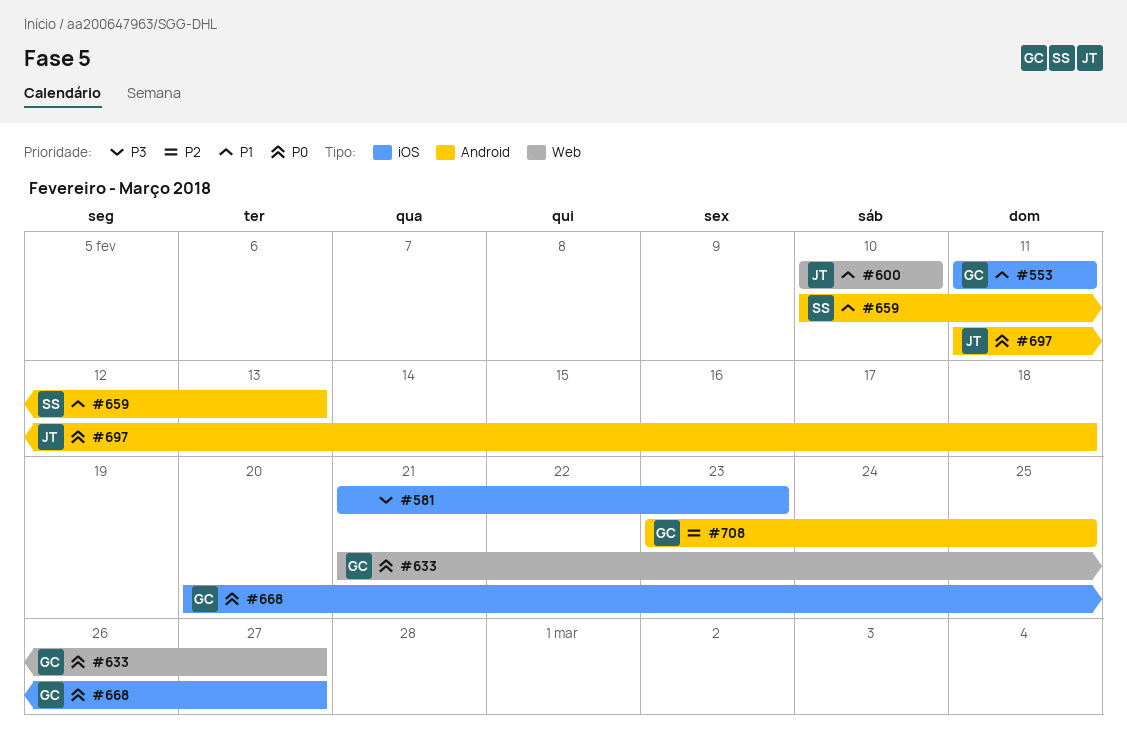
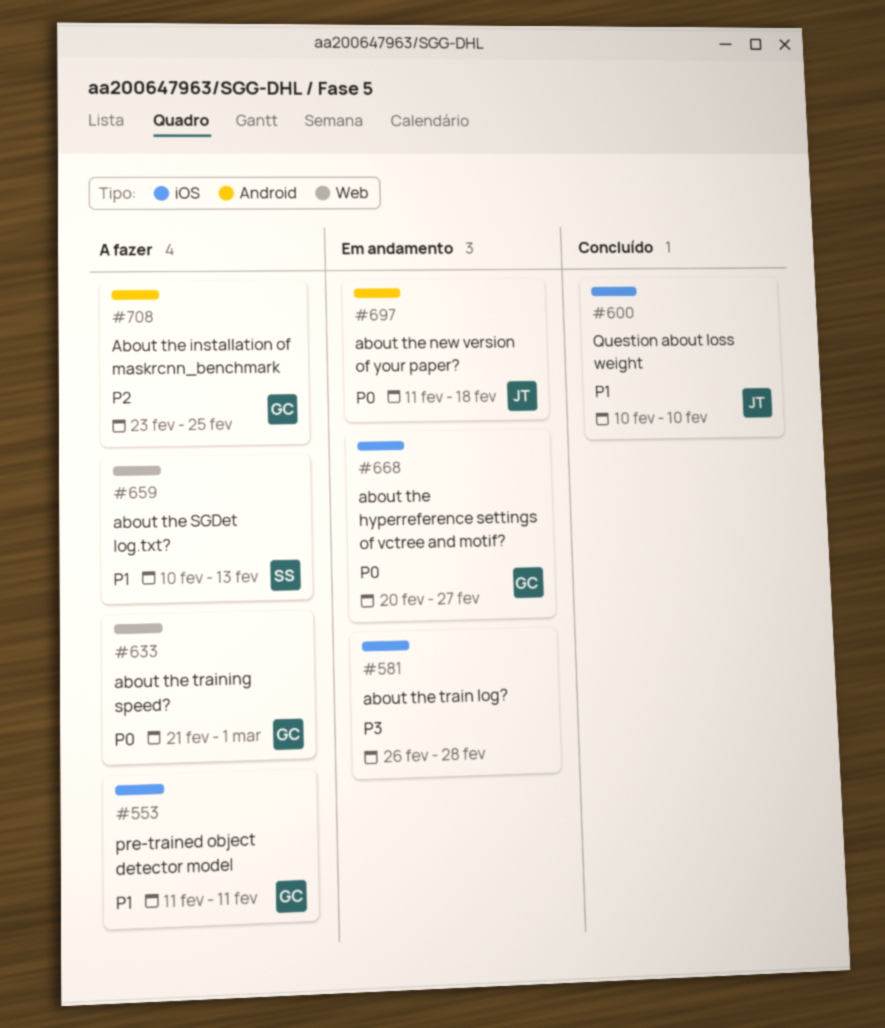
#581, start: Feb 21 -> Feb 26
#581, due: Feb 23 -> Feb 28
#600, label: Web -> iOS
#633, due: Feb 27 -> Mar 1
#659, label: Android -> Web

